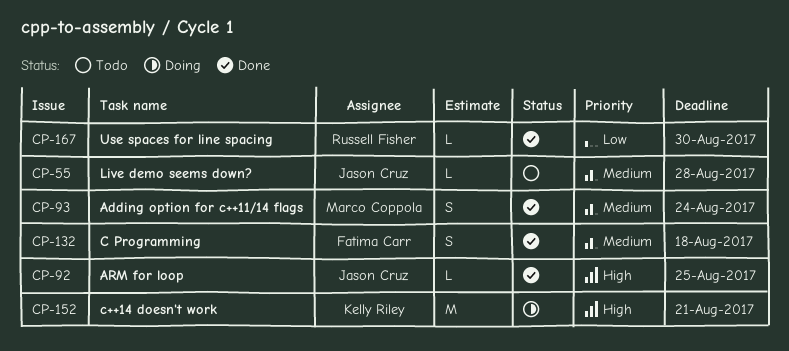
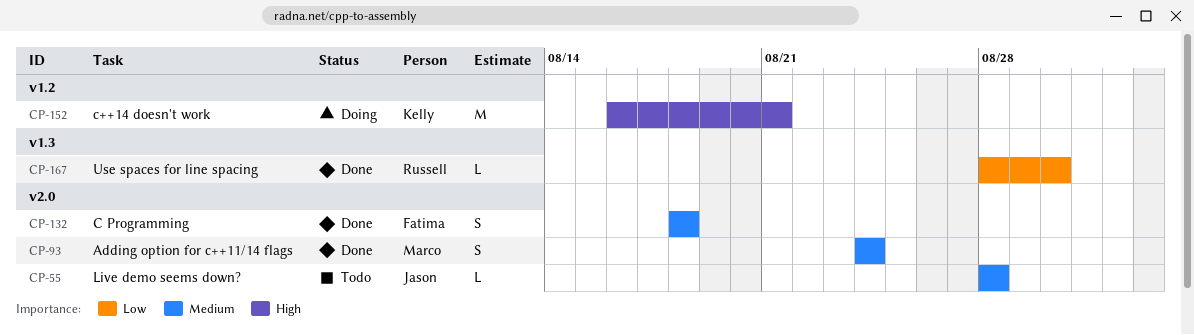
CP-92: present -> none

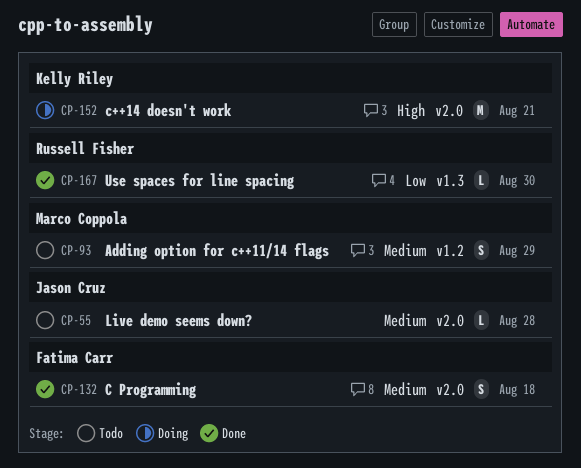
CP-93, status: Done -> Todo
CP-93, label: v2.0 -> v1.2
CP-93, due: Aug 24 -> Aug 29
CP-152, label: v1.2 -> v2.0

